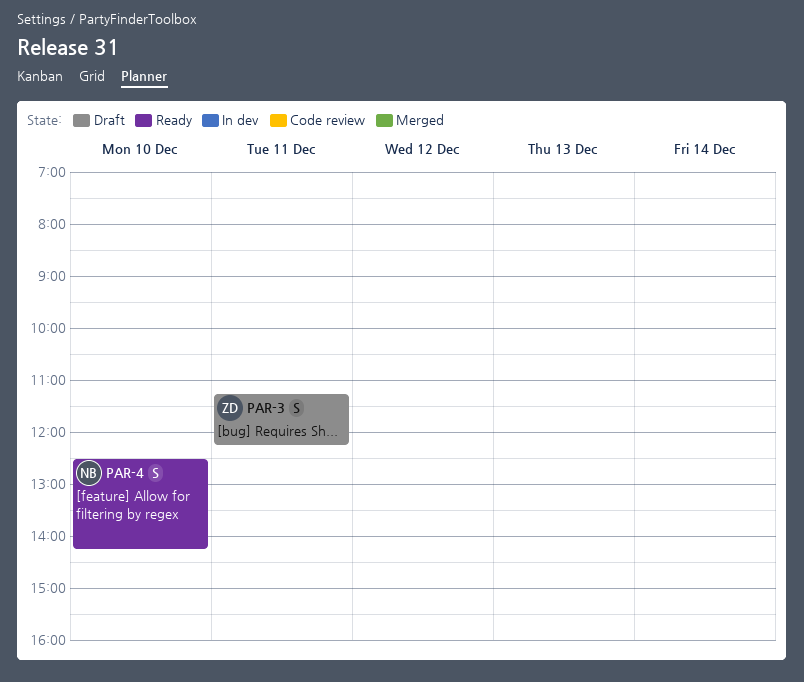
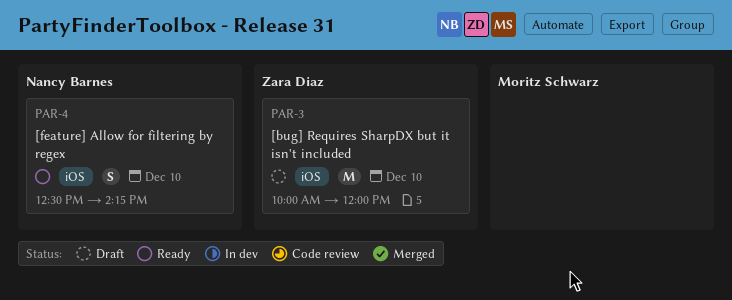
PAR-3, estimate: S -> M
PAR-3, day: Dec 11 -> Dec 10
PAR-3, begins: 11:15 -> 10:00
PAR-3, ends: 12:15 -> 12:00

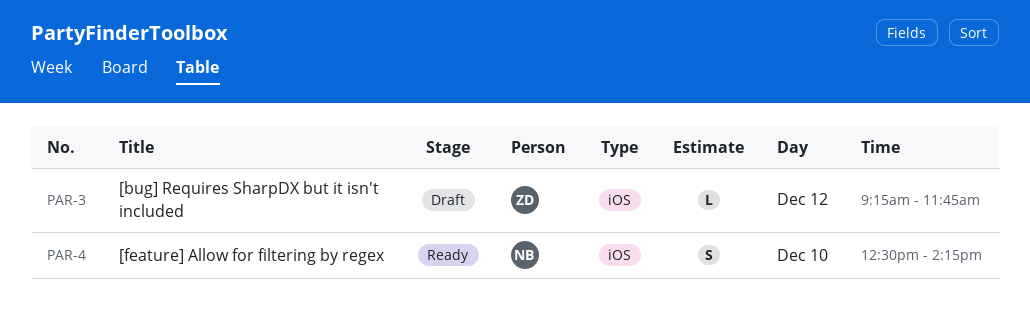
PAR-3, estimate: M -> L
PAR-3, day: Dec 10 -> Dec 12
PAR-3, begins: 10:00 -> 09:15
PAR-3, ends: 12:00 -> 11:45

